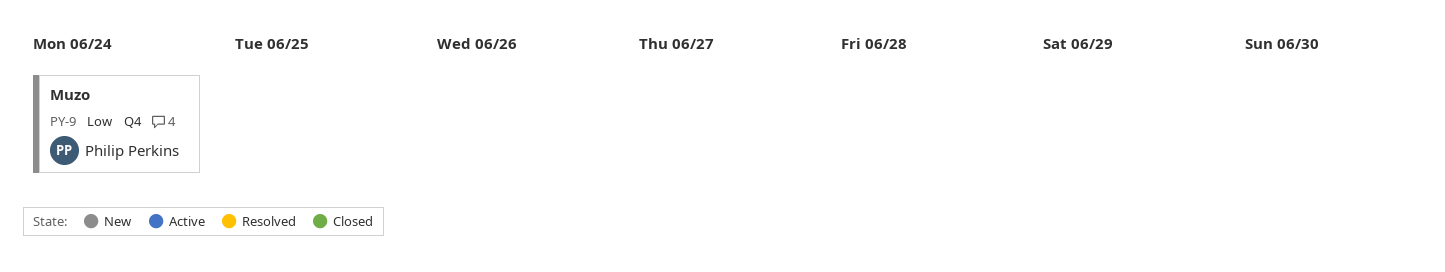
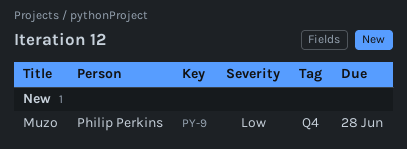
PY-9, due: Jun 24 -> Jun 28

